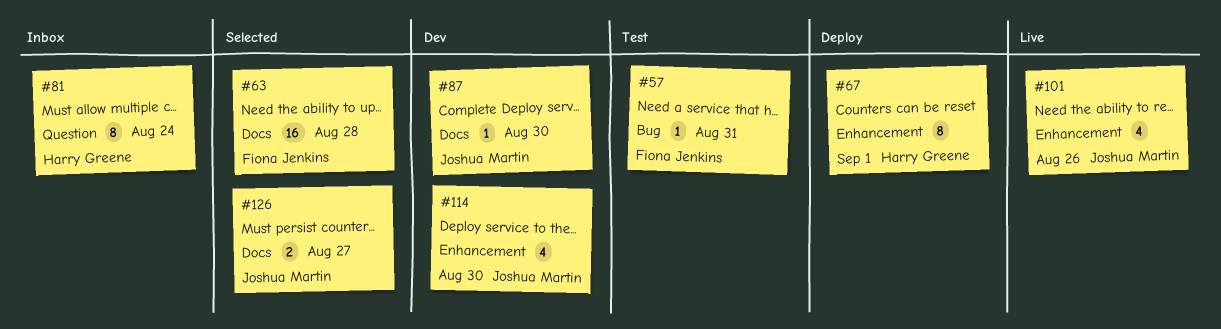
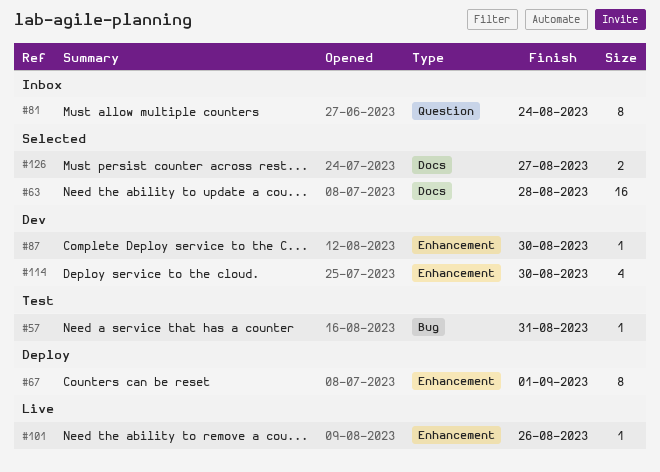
#87, label: Docs -> Enhancement
#101, estimate: 4 -> 1

